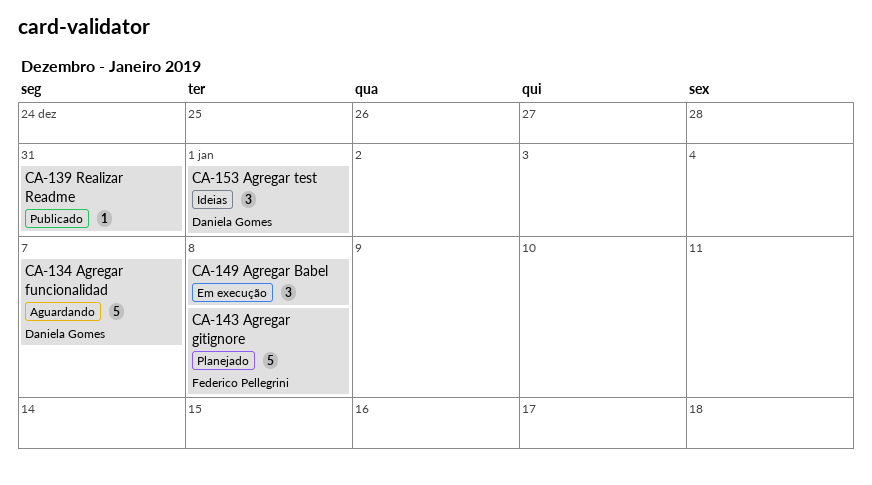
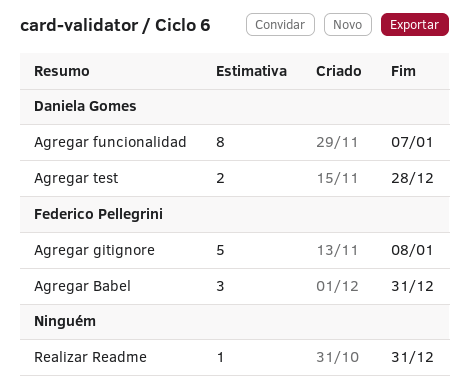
Agregar Babel, owner: none -> Federico Pellegrini
Agregar Babel, due: Jan 8 -> Dec 31
Agregar funcionalidad, estimate: 5 -> 8
Agregar test, estimate: 3 -> 2
Agregar test, due: Jan 1 -> Dec 28

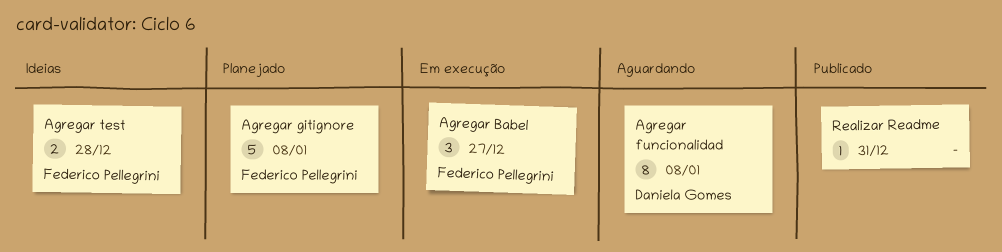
Agregar Babel, due: Dec 31 -> Dec 27
Agregar funcionalidad, due: Jan 7 -> Jan 8
Agregar test, owner: Daniela Gomes -> Federico Pellegrini

